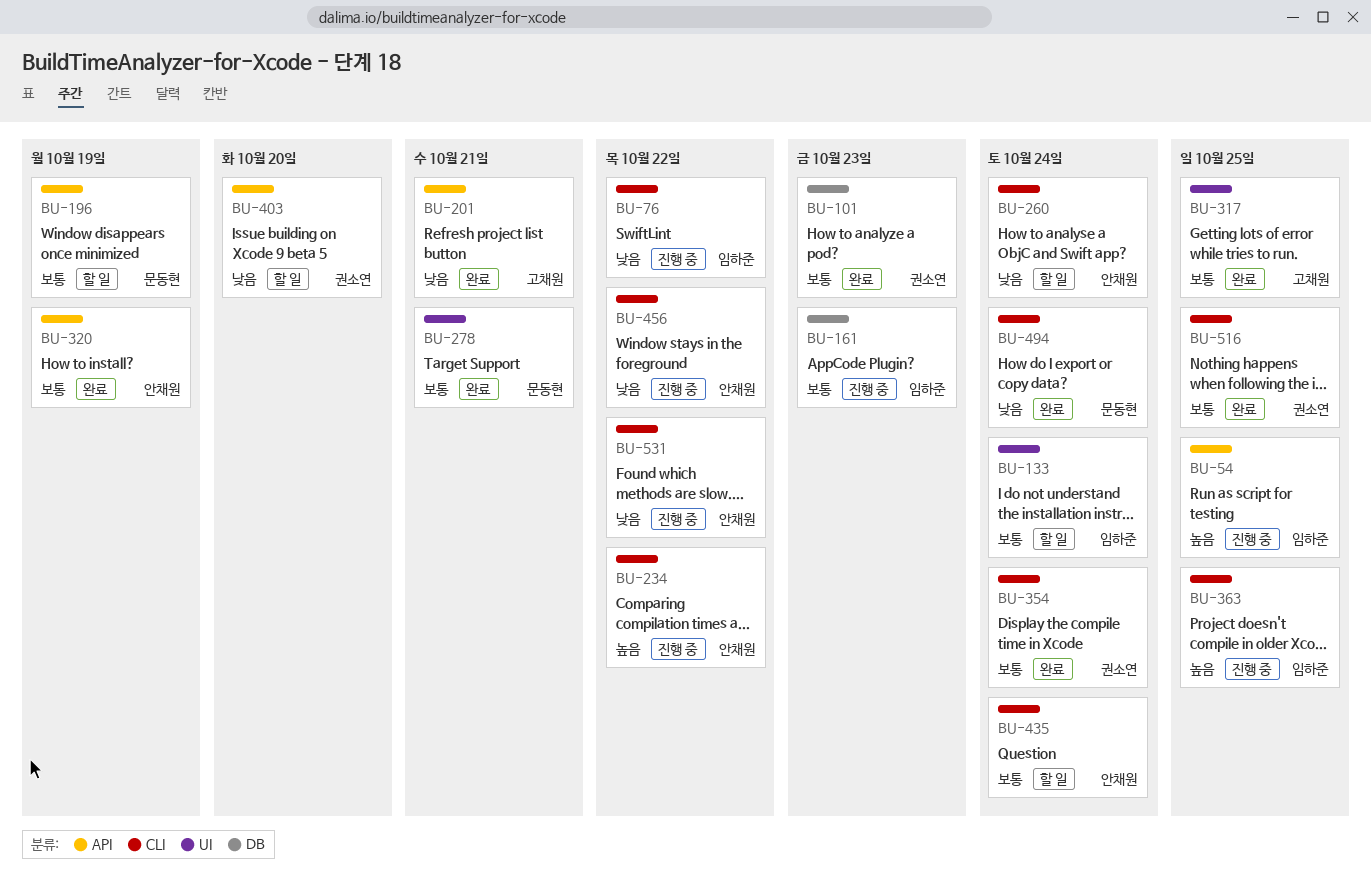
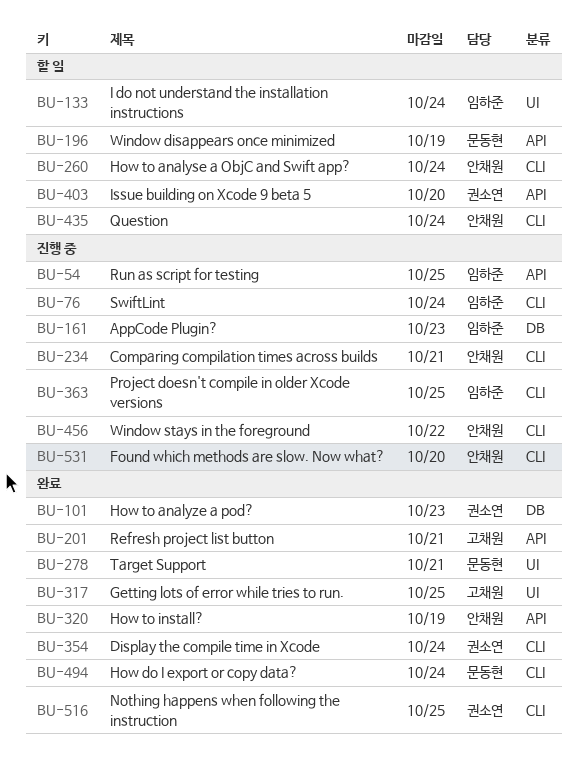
BU-76, due: Oct 22 -> Oct 24
BU-234, due: Oct 22 -> Oct 21
BU-531, due: Oct 22 -> Oct 20

